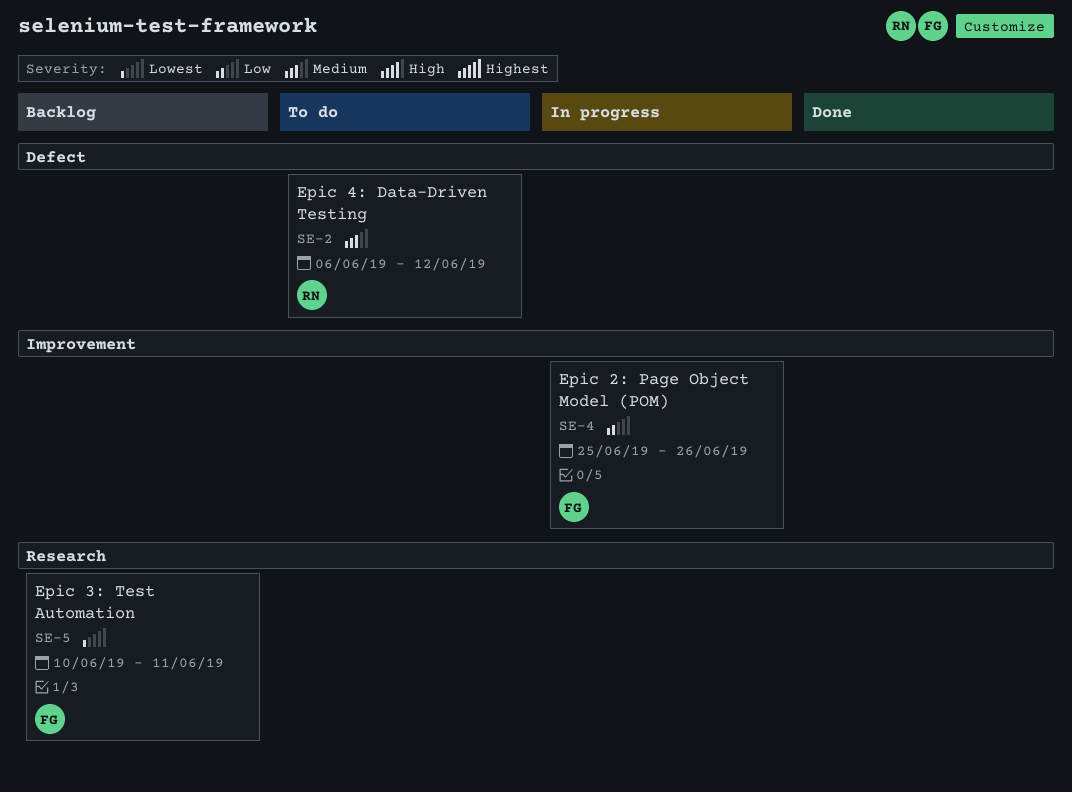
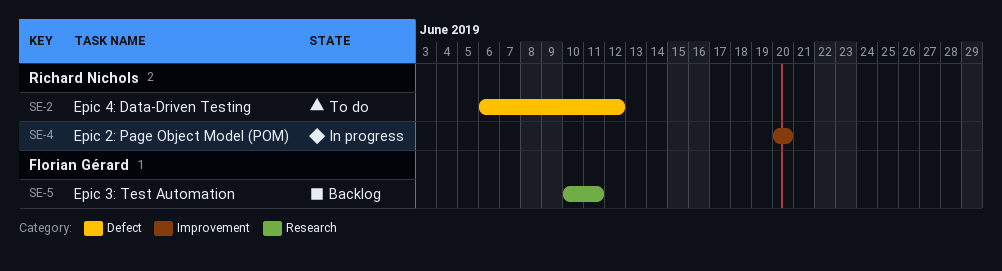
SE-4, owner: Florian Gérard -> Richard Nichols
SE-4, start: Jun 25 -> Jun 20
SE-4, due: Jun 26 -> Jun 20

